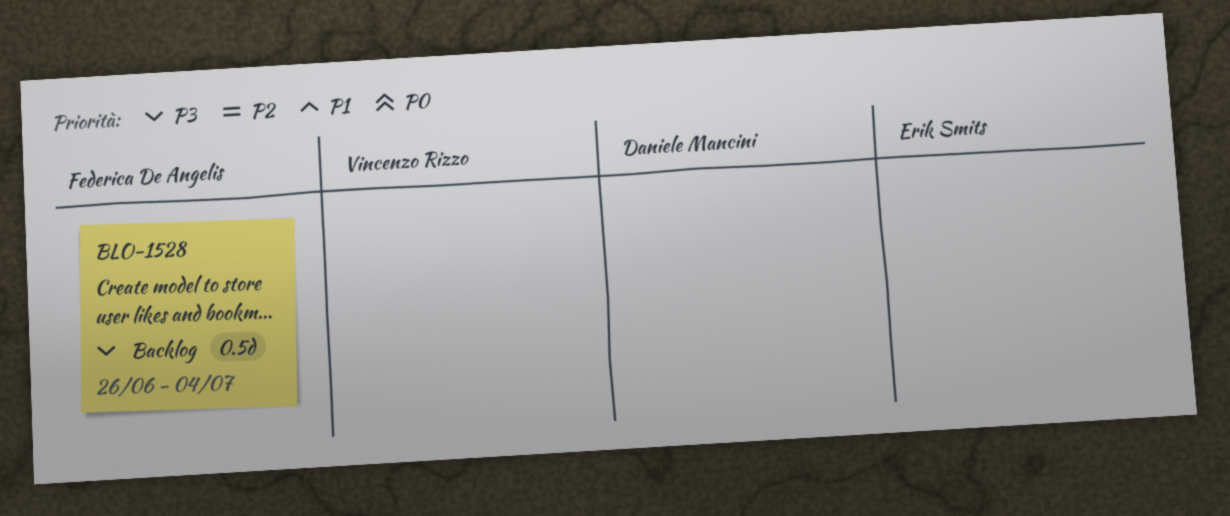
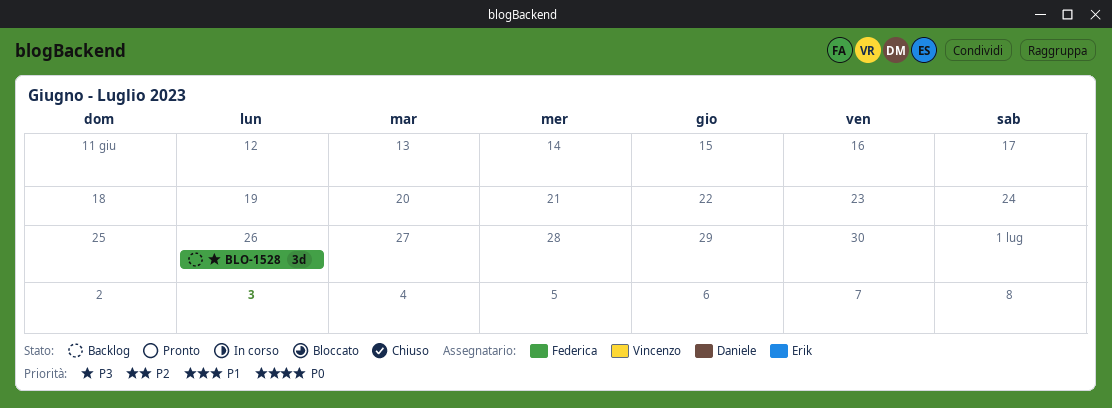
BLO-1528, estimate: 0.5d -> 3d
BLO-1528, due: Jul 4 -> Jun 26

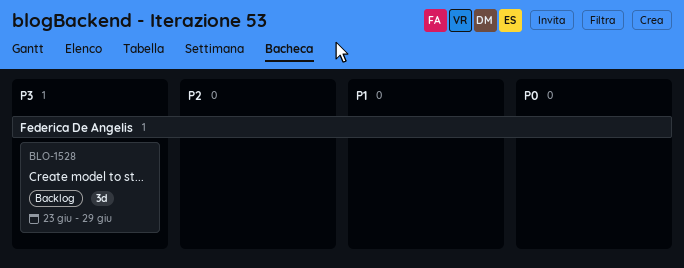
BLO-1528, start: Jun 26 -> Jun 23
BLO-1528, due: Jun 26 -> Jun 29

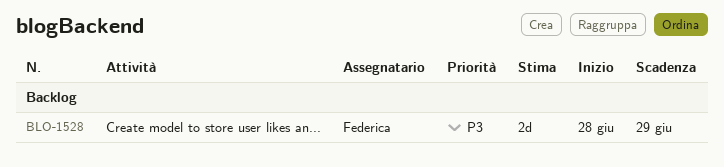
BLO-1528, estimate: 3d -> 2d
BLO-1528, start: Jun 23 -> Jun 28

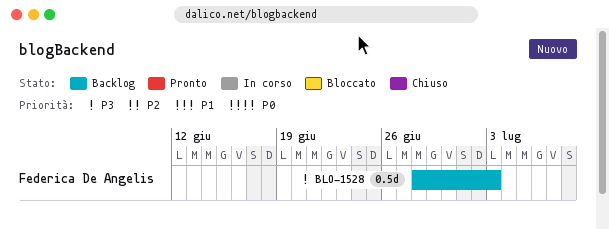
BLO-1528, estimate: 2d -> 0.5d
BLO-1528, due: Jun 29 -> Jul 3

